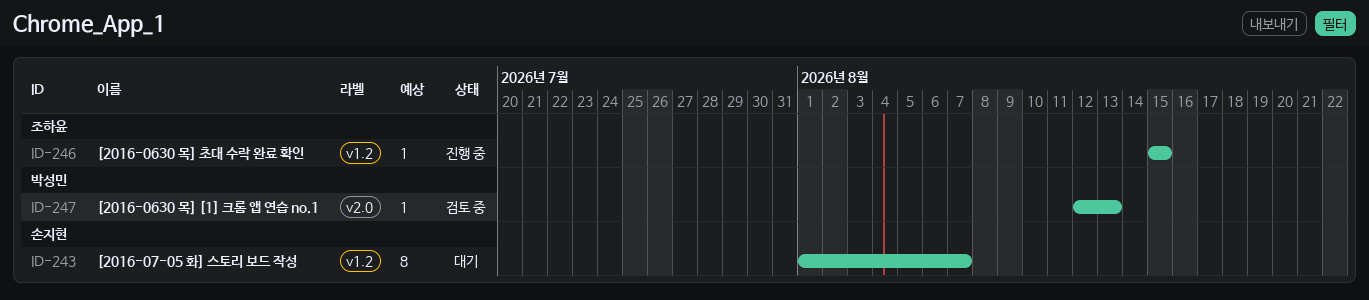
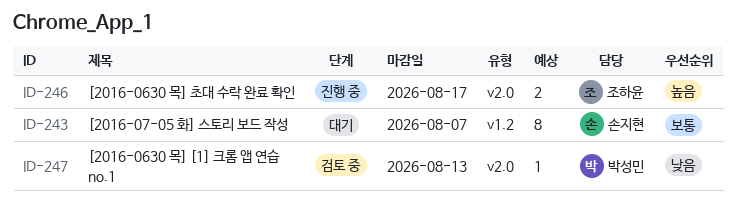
ID-246, label: v1.2 -> v2.0
ID-246, estimate: 1 -> 2
ID-246, due: Aug 15 -> Aug 17

